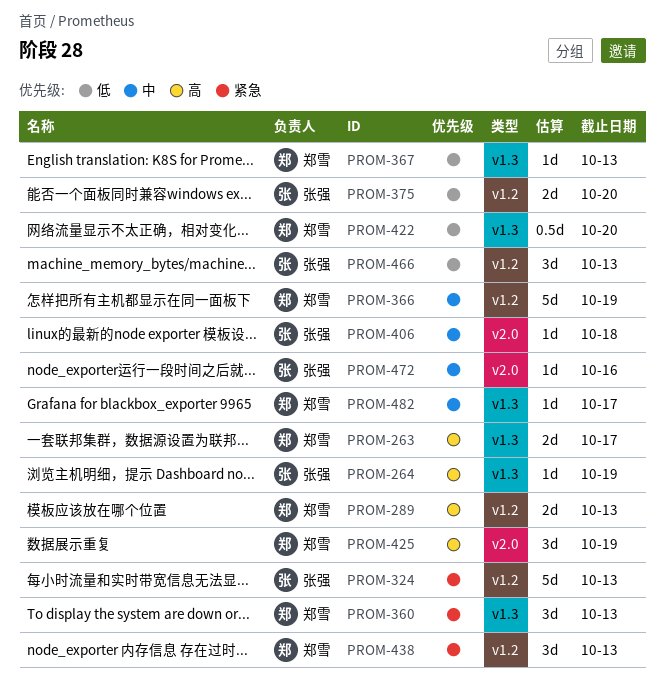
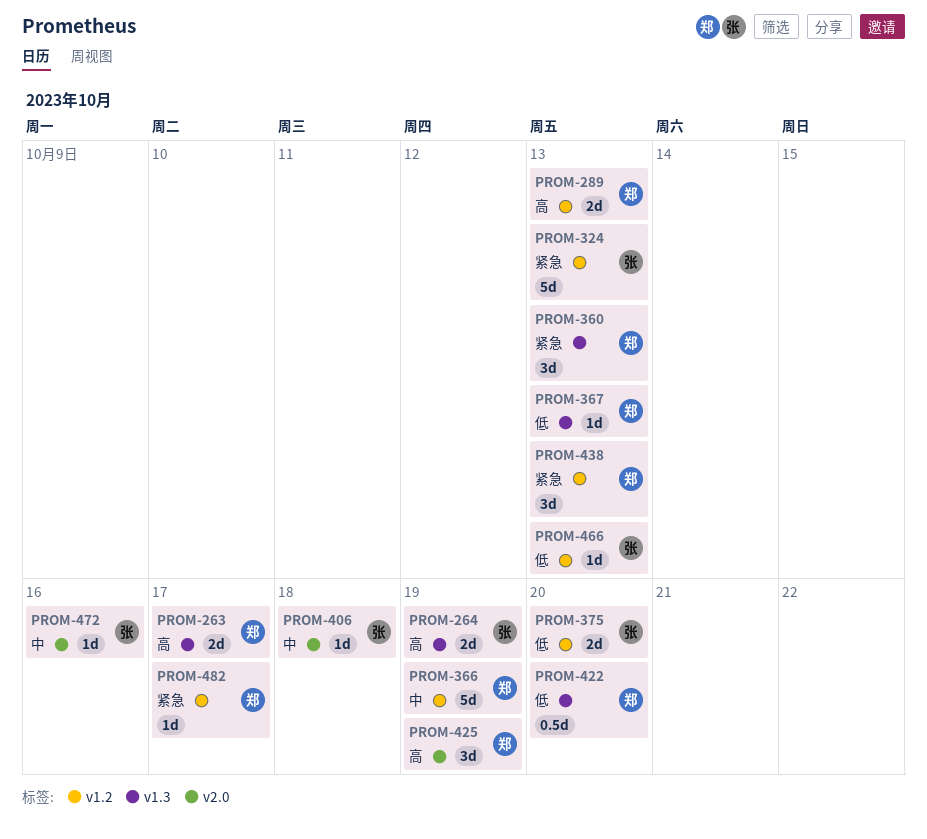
PROM-264, estimate: 1d -> 2d
PROM-466, estimate: 3d -> 1d
PROM-482, priority: 中 -> 紧急
PROM-482, label: v1.3 -> v1.2

